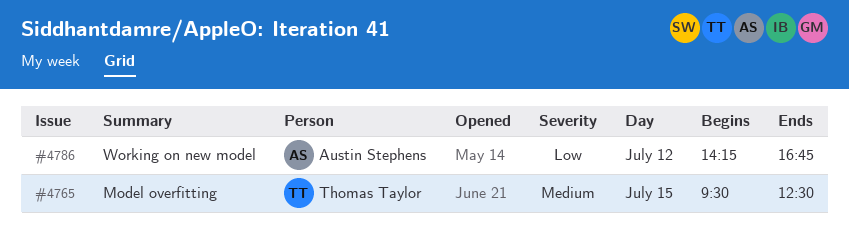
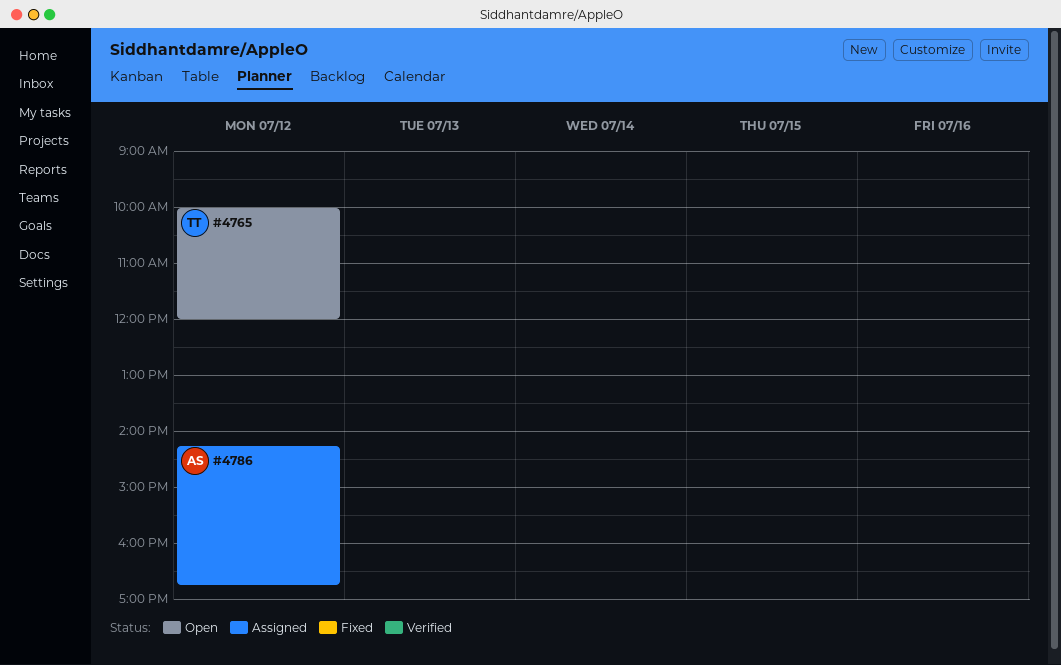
#4765, day: Jul 15 -> Jul 12
#4765, begins: 09:30 -> 10:00
#4765, ends: 12:30 -> 12:00

